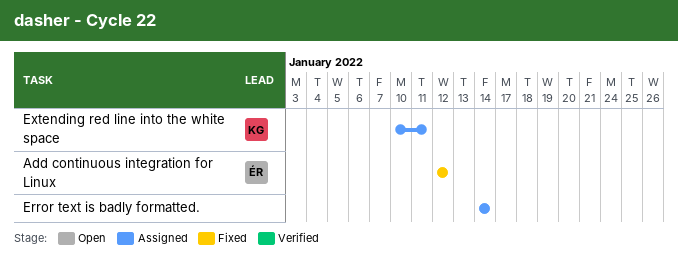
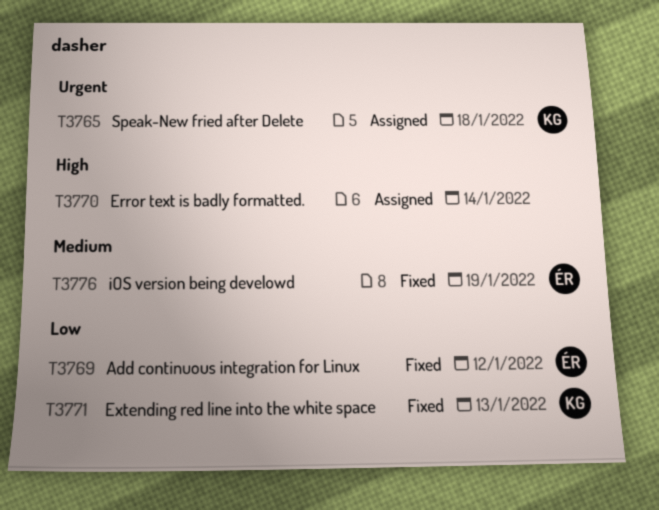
Extending red line into the white space, status: Assigned -> Fixed
Extending red line into the white space, due: Jan 11 -> Jan 13
iOS version being develowd: none -> present
Speak-New fried after Delete: none -> present

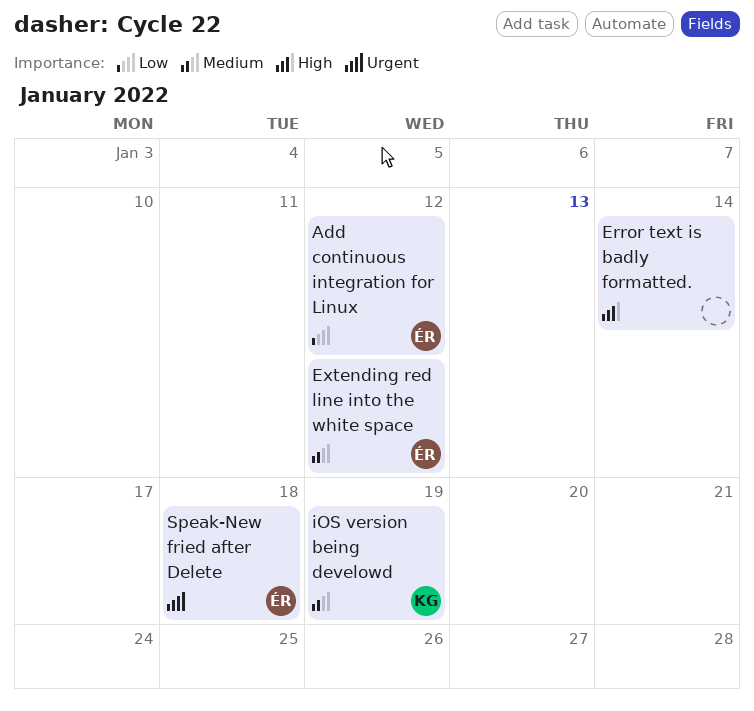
Extending red line into the white space, owner: KG -> ÉR
Extending red line into the white space, priority: Low -> Medium
Extending red line into the white space, due: Jan 13 -> Jan 12
iOS version being develowd, owner: ÉR -> KG
Speak-New fried after Delete, owner: KG -> ÉR

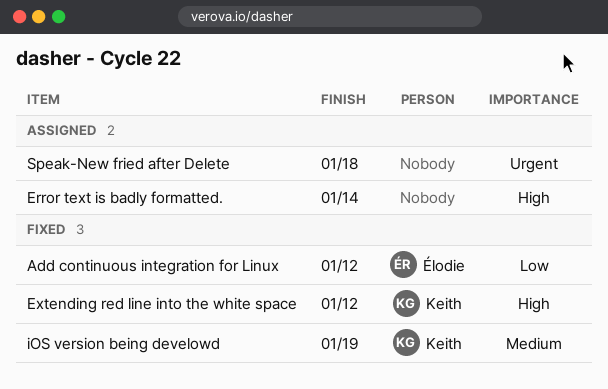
Extending red line into the white space, owner: Élodie -> Keith
Extending red line into the white space, priority: Medium -> High
Speak-New fried after Delete, owner: Élodie -> none

